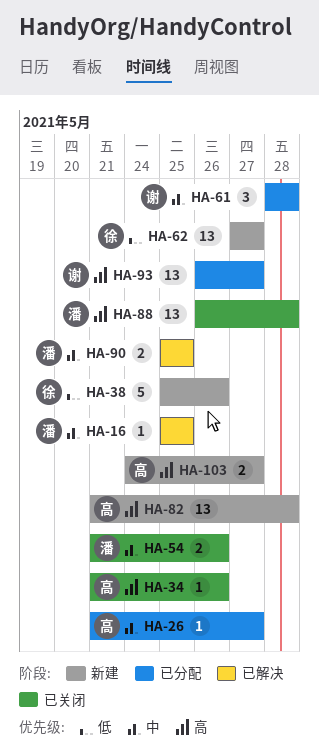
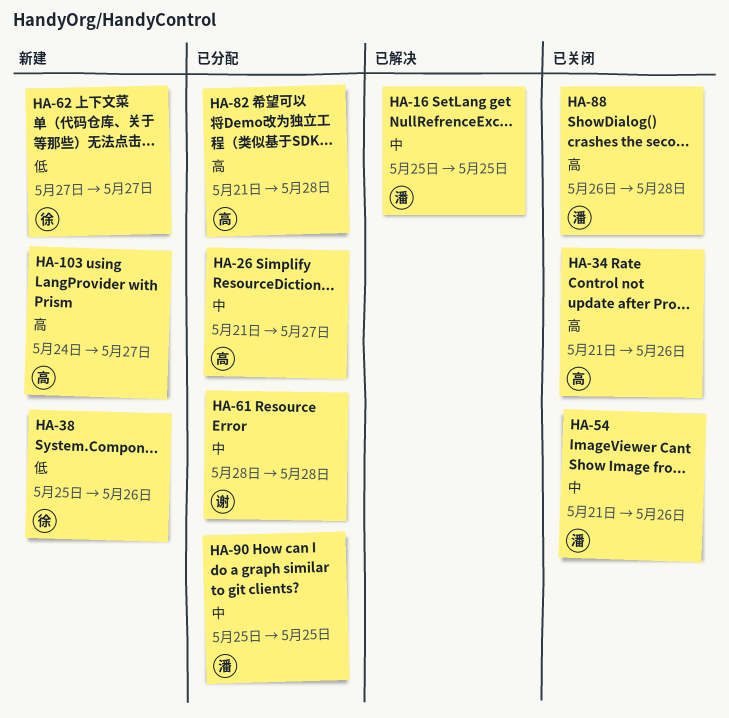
HA-82, status: 新建 -> 已分配
HA-90, status: 已解决 -> 已分配
HA-93: present -> none

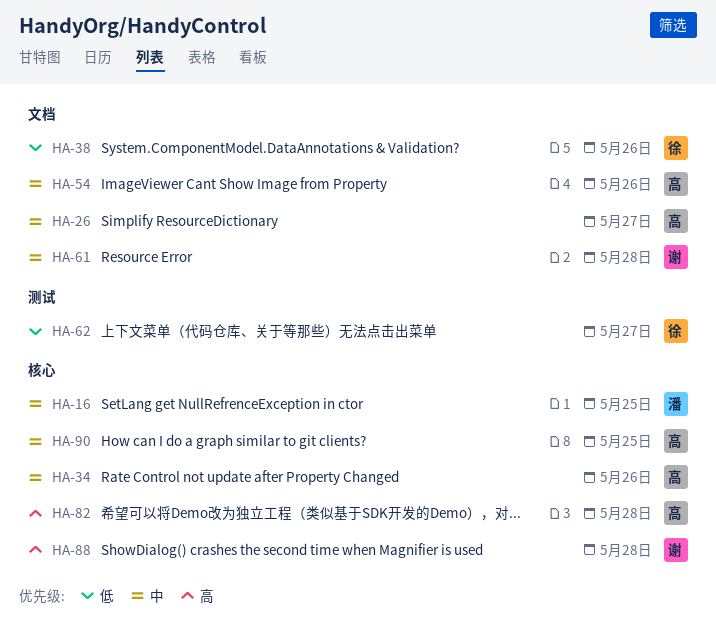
HA-34, priority: 高 -> 中
HA-54, owner: 潘 -> 高
HA-88, owner: 潘 -> 谢
HA-90, owner: 潘 -> 高
HA-103: present -> none

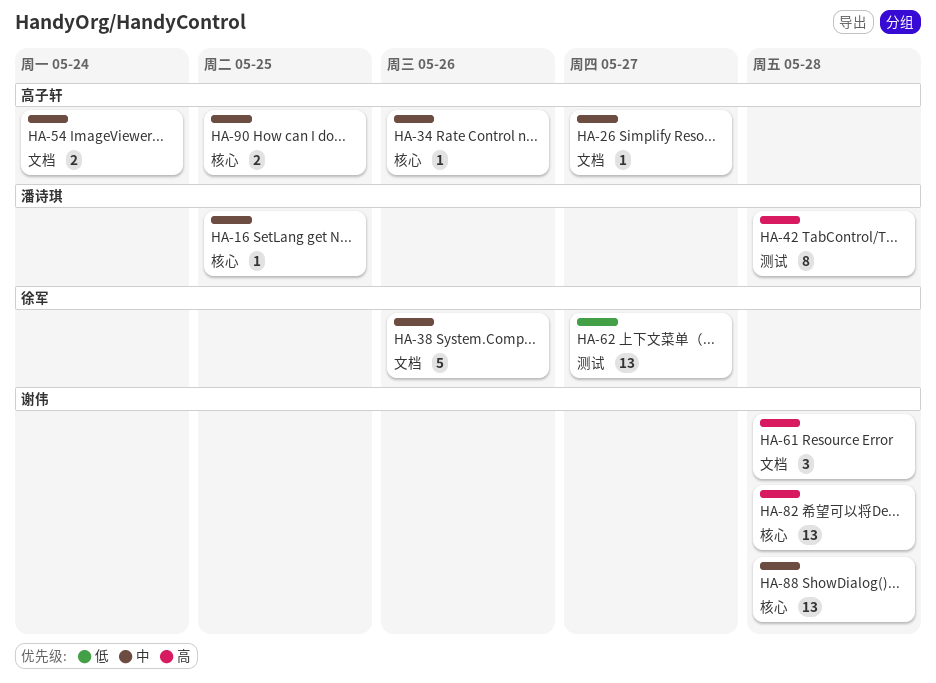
HA-38, priority: 低 -> 中
HA-42: none -> present
HA-54, due: May 26 -> May 24
HA-61, priority: 中 -> 高
HA-82, owner: 高子轩 -> 谢伟
HA-88, priority: 高 -> 中

